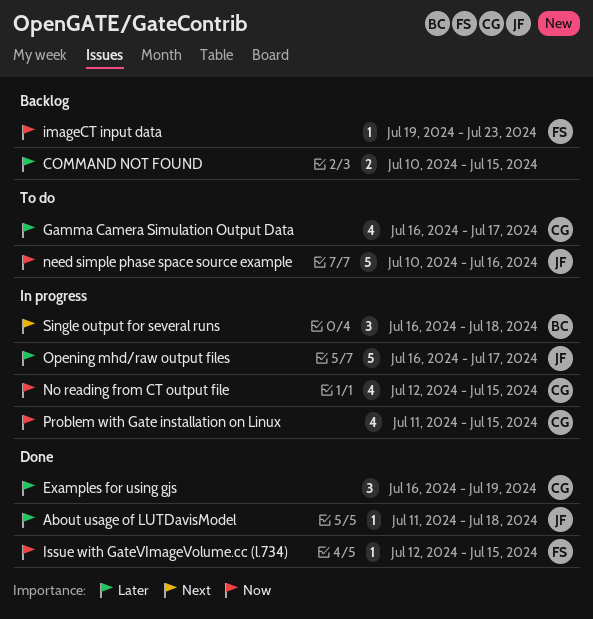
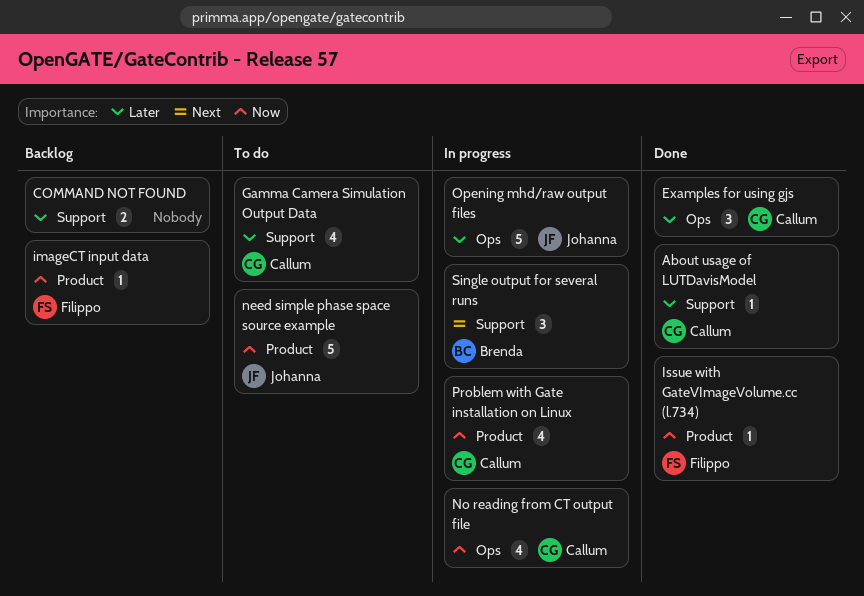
About usage of LUTDavisModel, owner: Johanna -> Callum

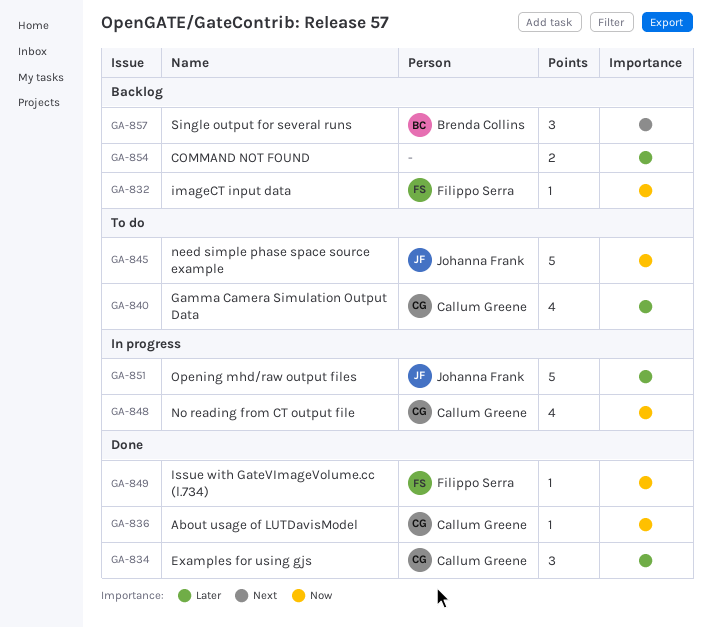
About usage of LUTDavisModel, priority: Later -> Now
Problem with Gate installation on Linux: present -> none
Single output for several runs, status: In progress -> Backlog

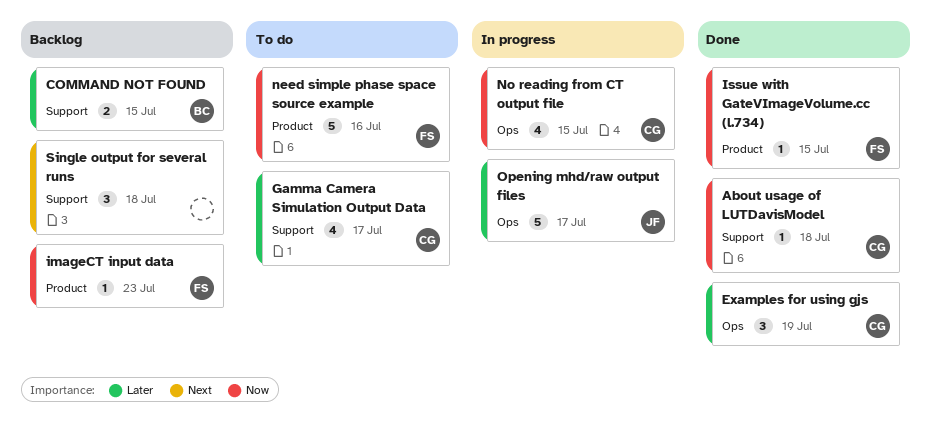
COMMAND NOT FOUND, owner: none -> Brenda Collins
need simple phase space source example, owner: Johanna Frank -> Filippo Serra
Single output for several runs, owner: Brenda Collins -> none

